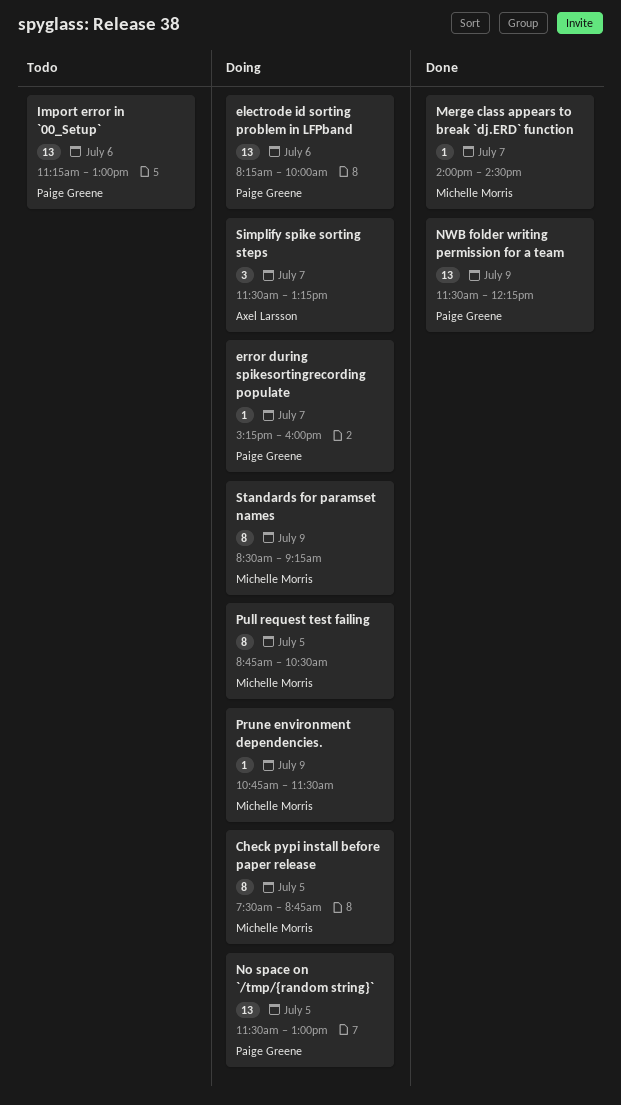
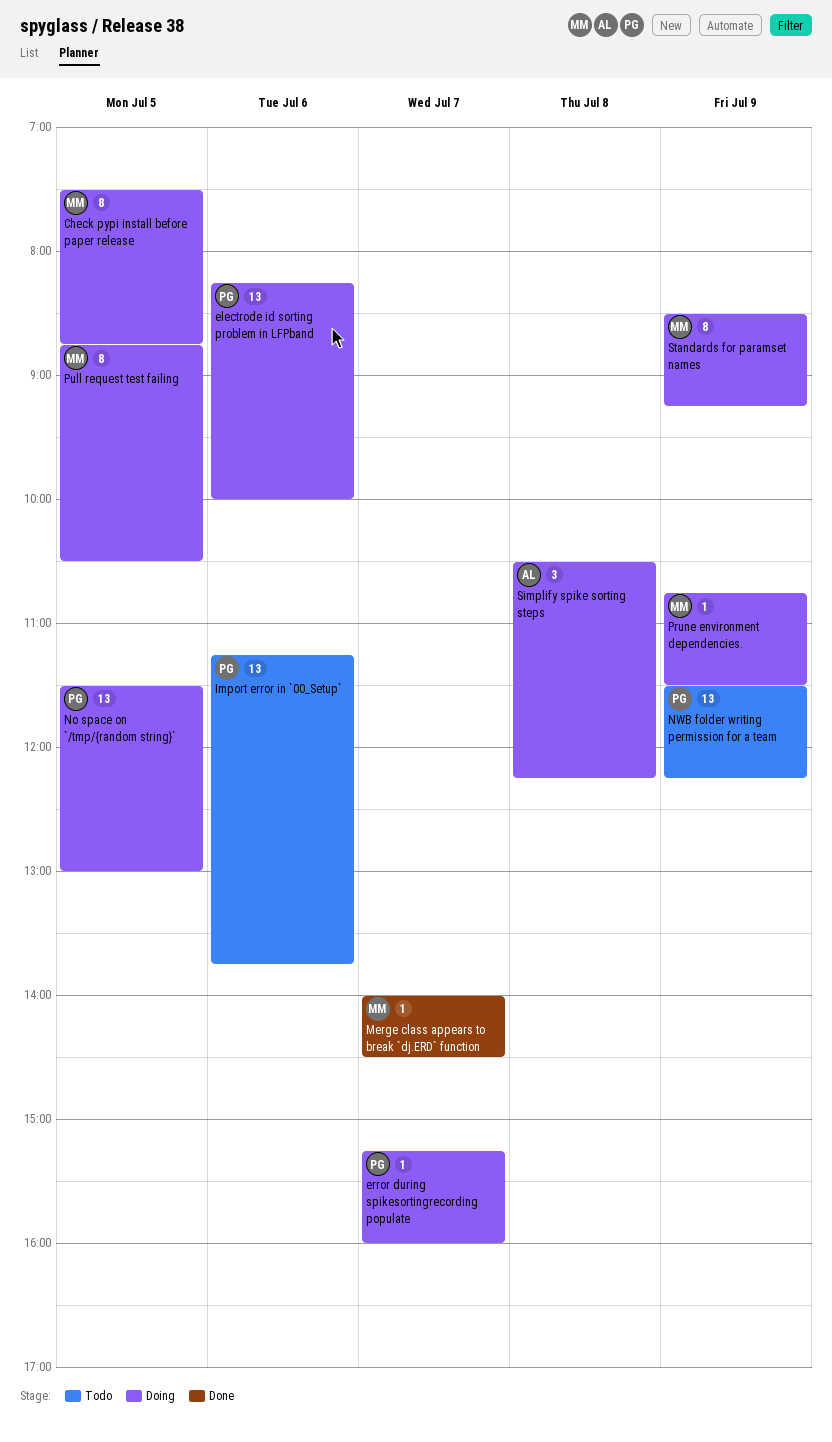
Import error in `00_Setup`, ends: 13:00 -> 13:45
NWB folder writing permission for a team, status: Done -> Todo
Simplify spike sorting steps, day: Jul 7 -> Jul 8
Simplify spike sorting steps, begins: 11:30 -> 10:30
Simplify spike sorting steps, ends: 13:15 -> 12:15

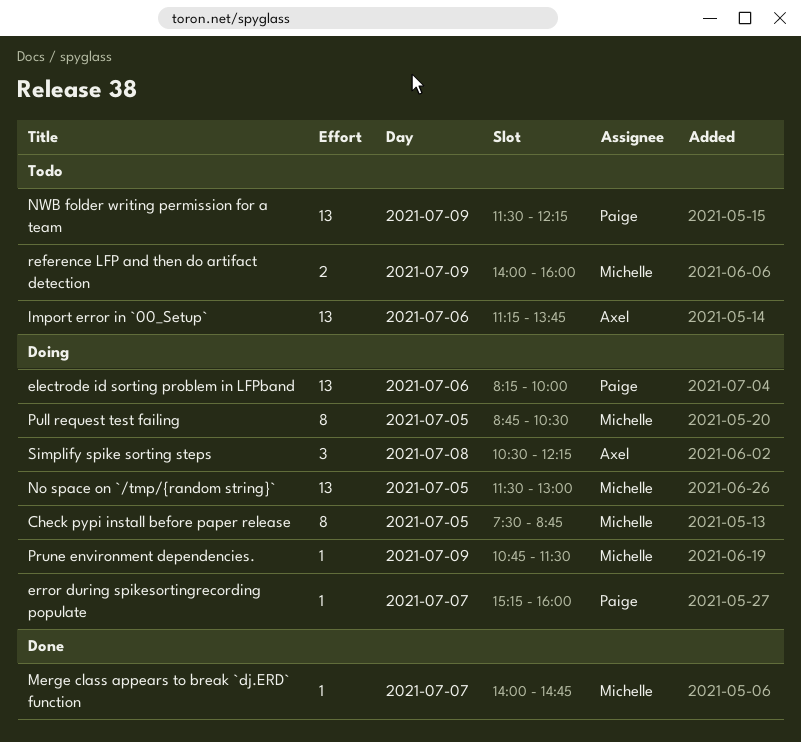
Import error in `00_Setup`, owner: Paige -> Axel
Merge class appears to break `dj.ERD` function, ends: 14:30 -> 14:45
No space on `/tmp/{random string}`, owner: Paige -> Michelle
reference LFP and then do artifact detection: none -> present
Standards for paramset names: present -> none

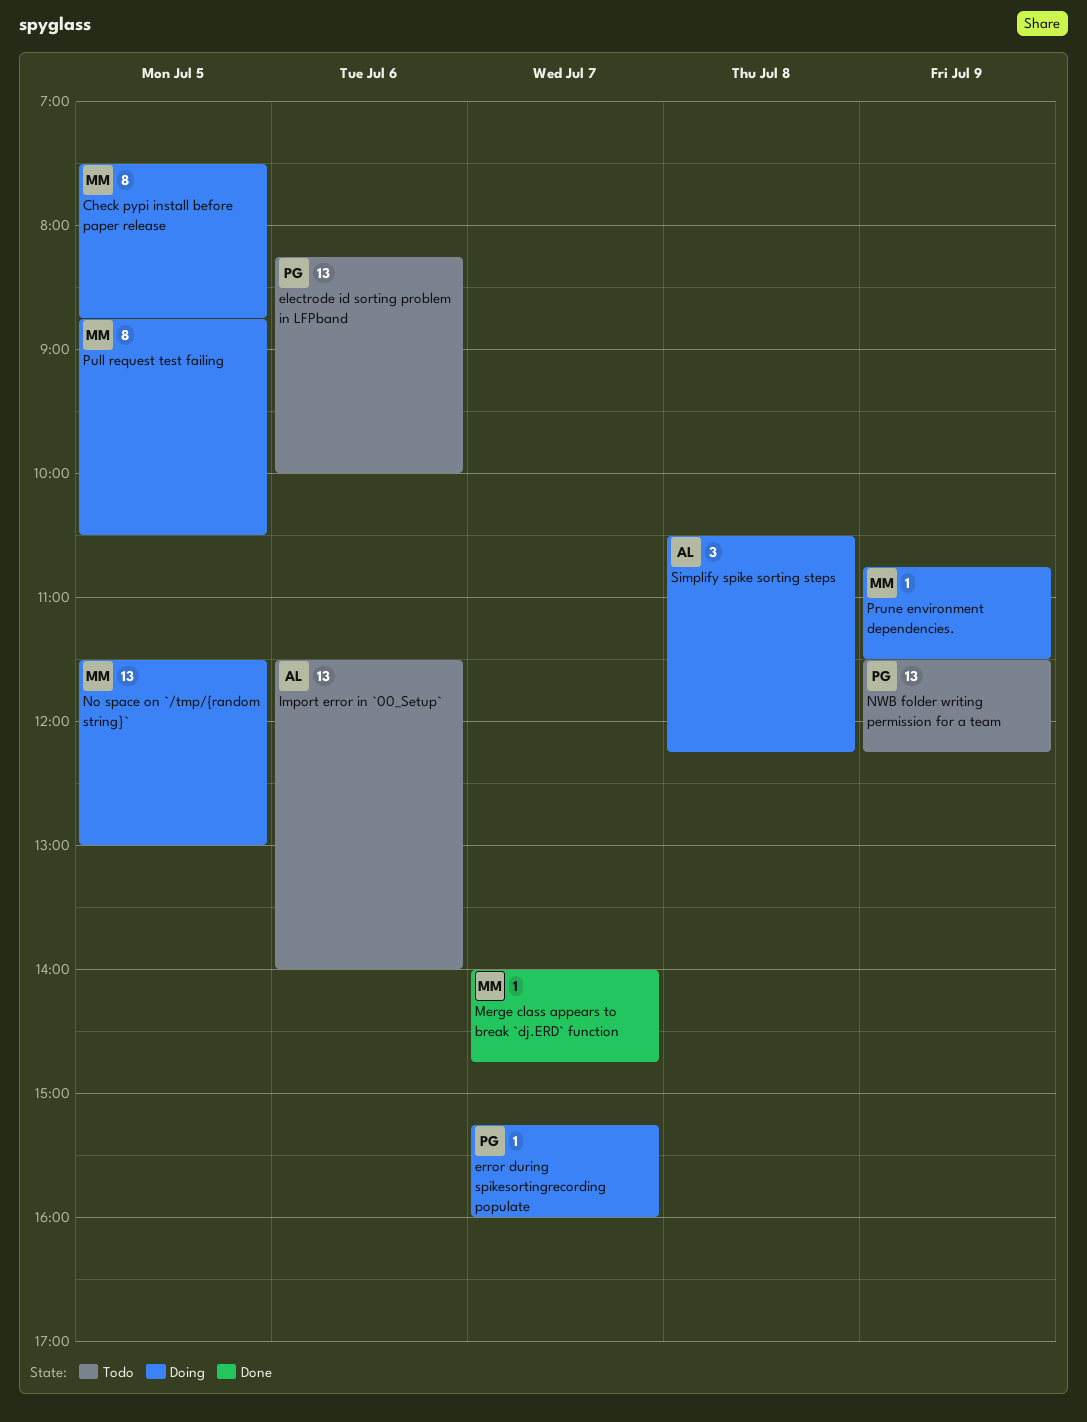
electrode id sorting problem in LFPband, status: Doing -> Todo
Import error in `00_Setup`, begins: 11:15 -> 11:30
Import error in `00_Setup`, ends: 13:45 -> 14:00
reference LFP and then do artifact detection: present -> none

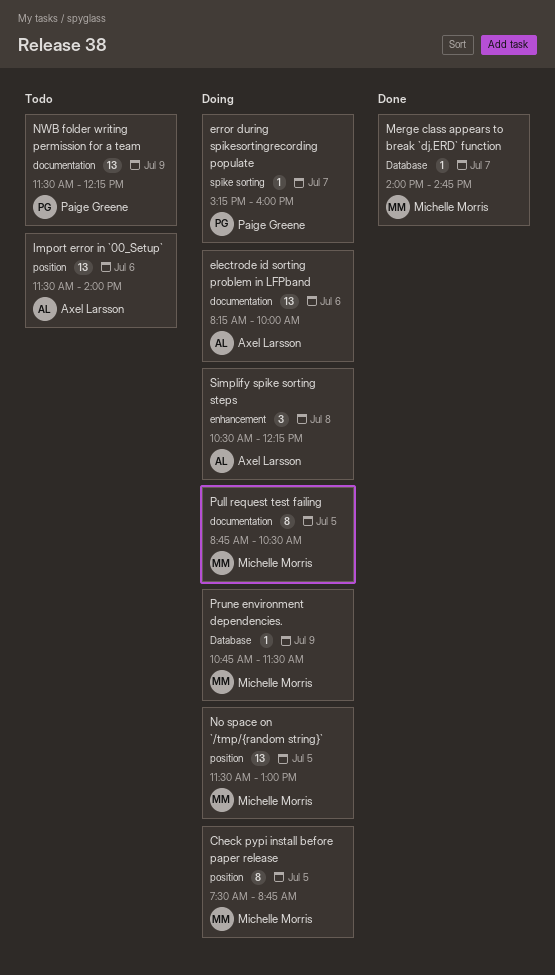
electrode id sorting problem in LFPband, status: Todo -> Doing
electrode id sorting problem in LFPband, owner: Paige Greene -> Axel Larsson

